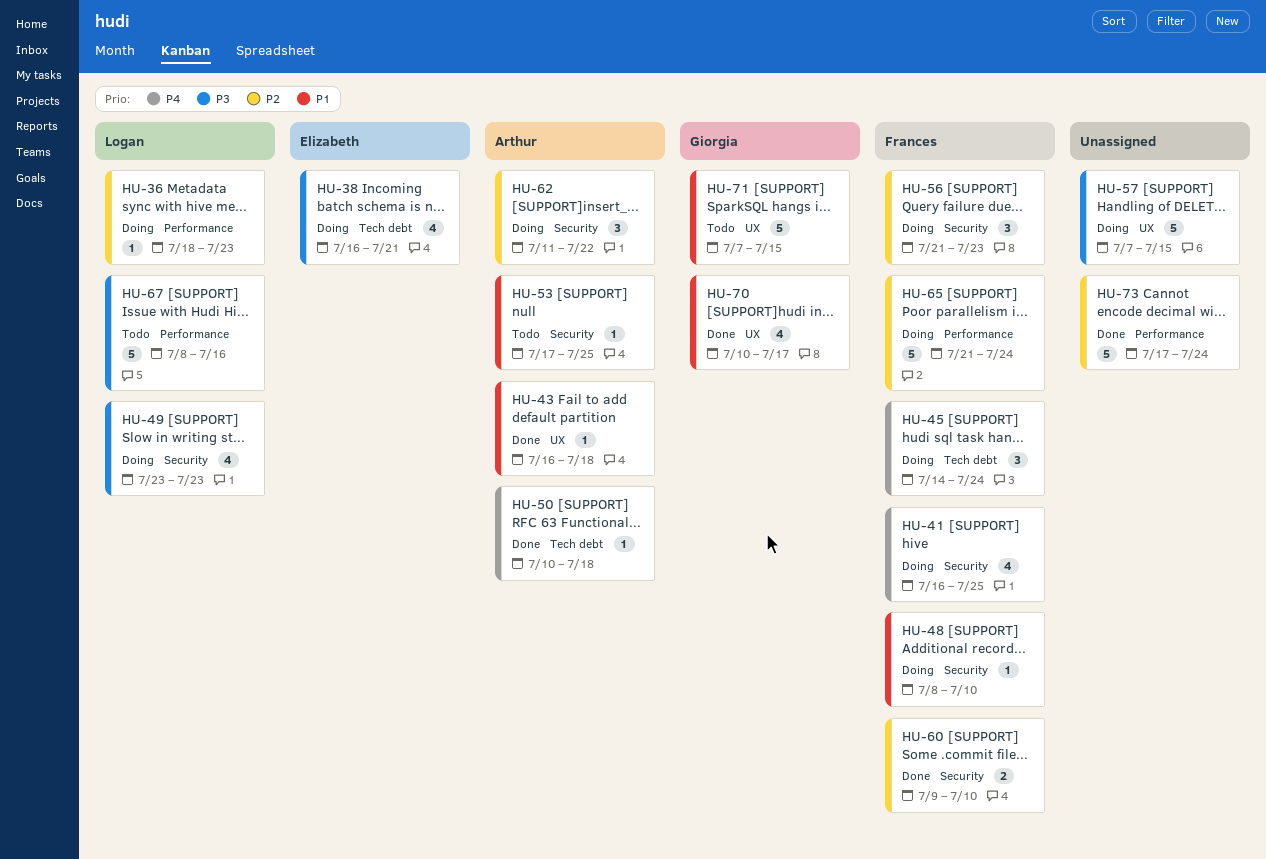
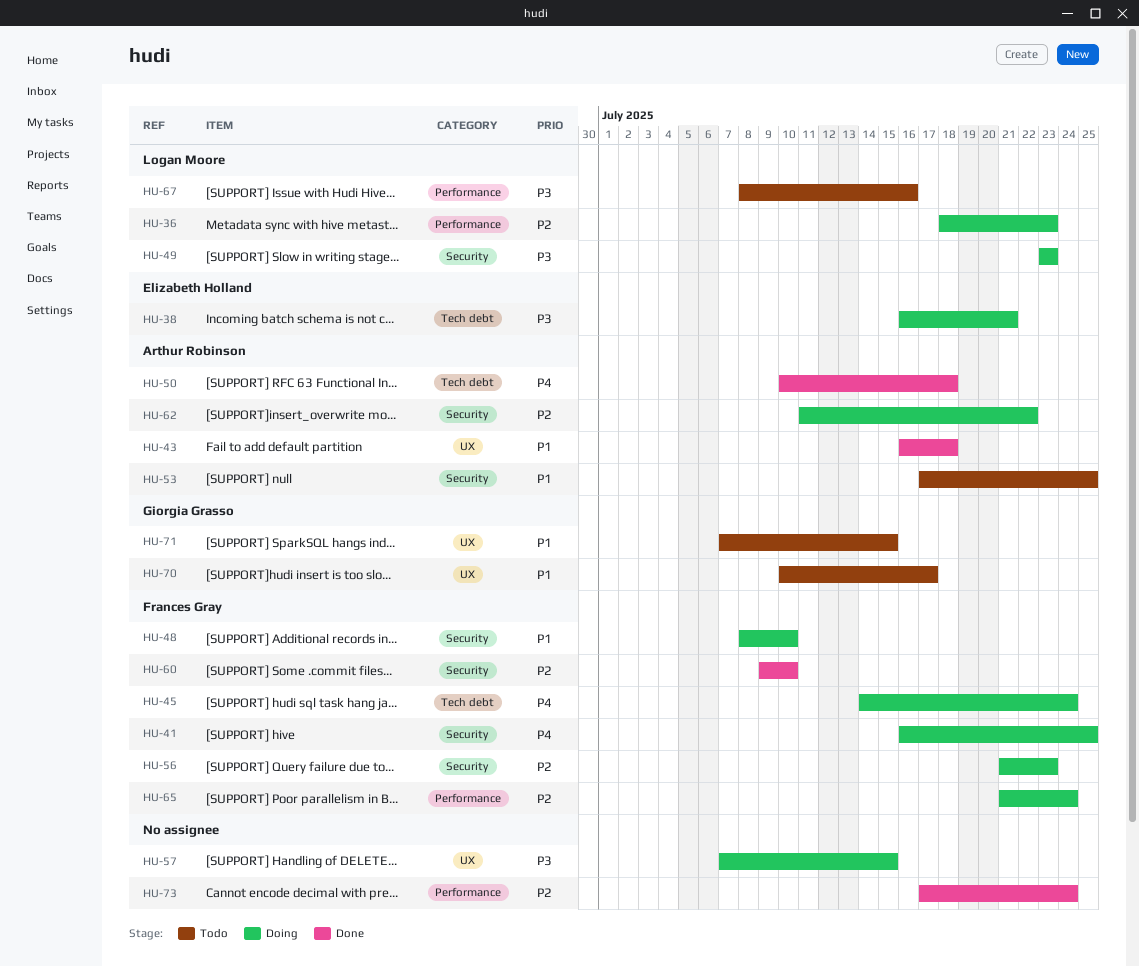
HU-70, status: Done -> Todo

